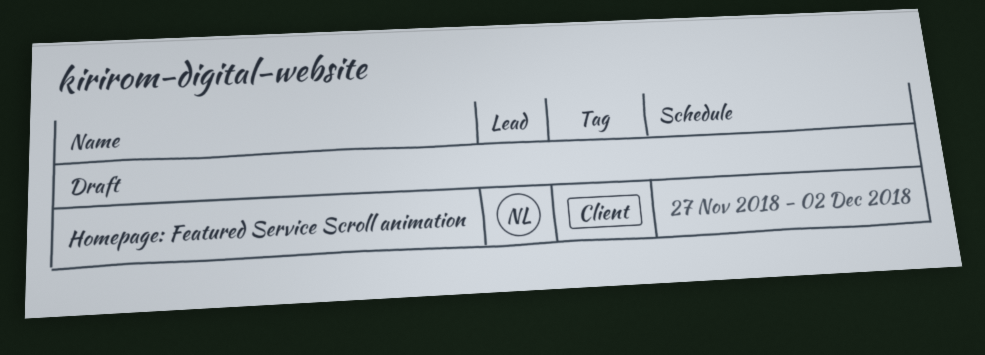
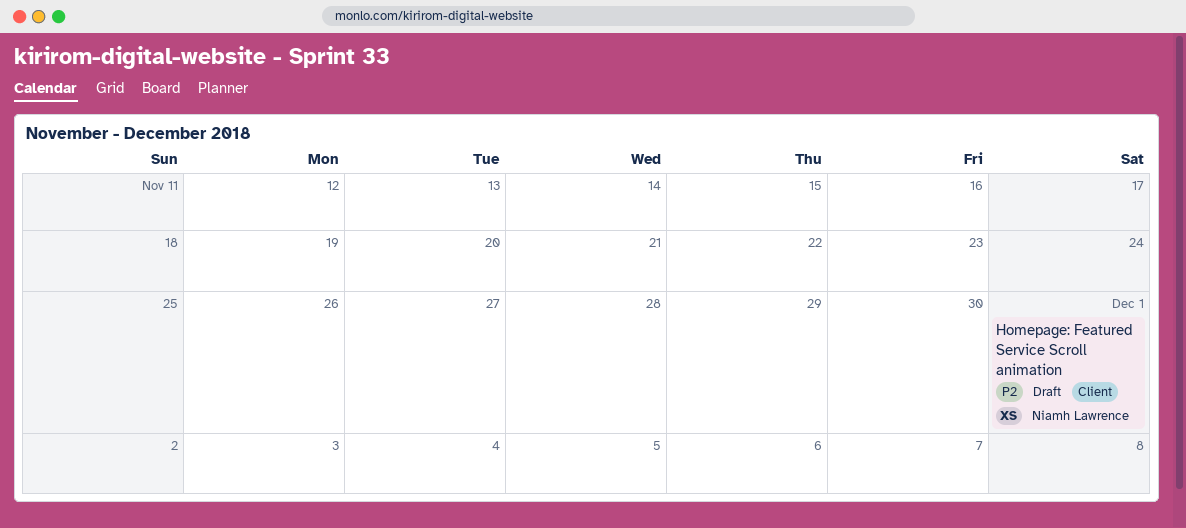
Homepage: Featured Service Scroll animation, due: Dec 2 -> Dec 1

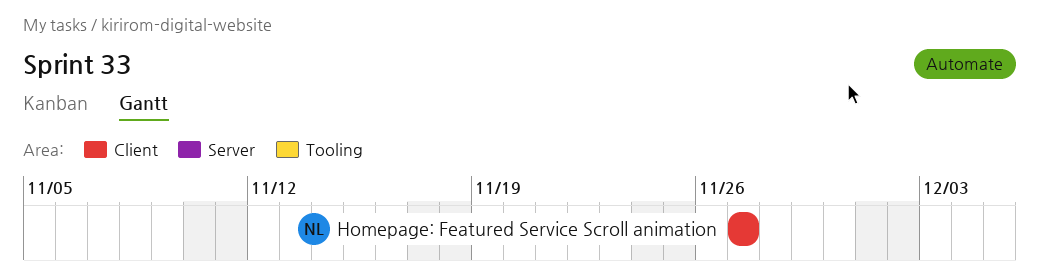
Homepage: Featured Service Scroll animation, due: Dec 1 -> Nov 27

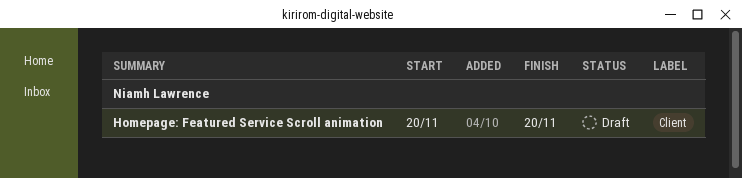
Homepage: Featured Service Scroll animation, start: Nov 27 -> Nov 20
Homepage: Featured Service Scroll animation, due: Nov 27 -> Nov 20

